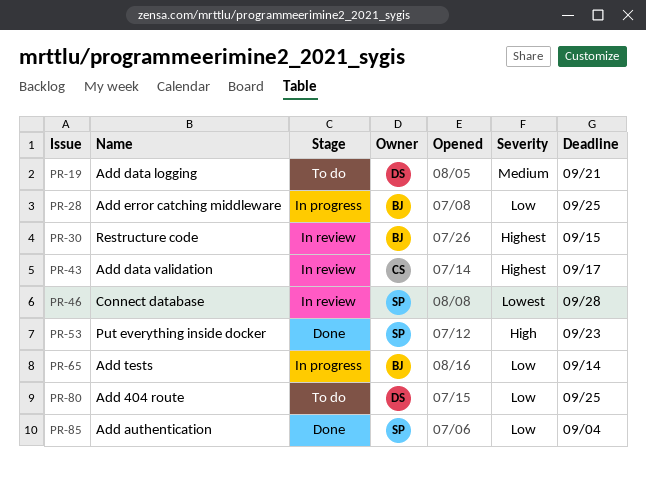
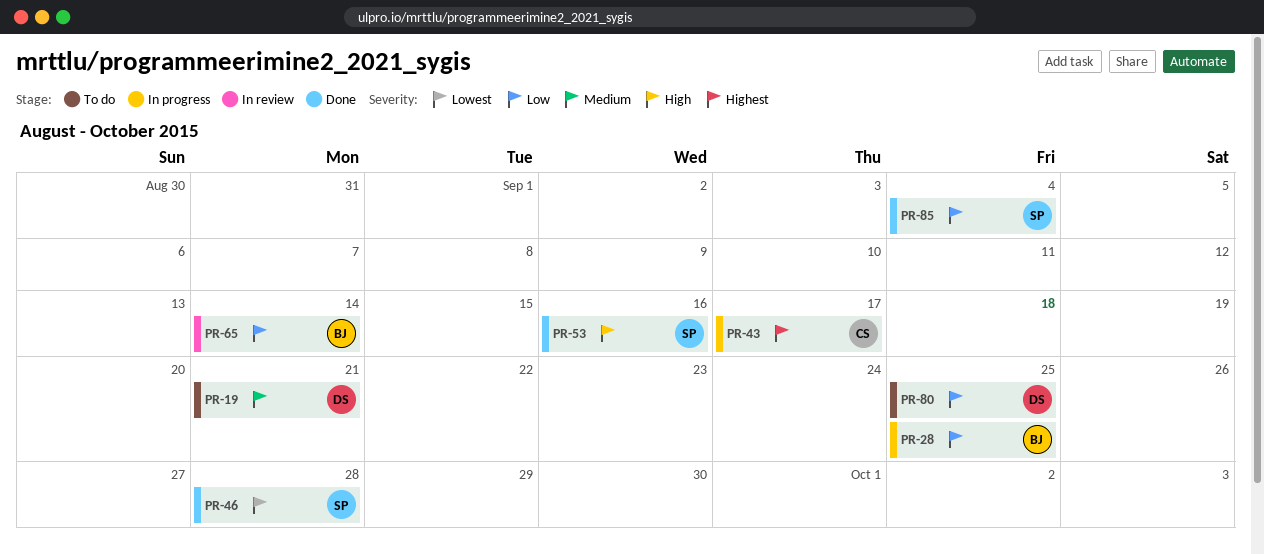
PR-30: present -> none
PR-43, status: In review -> In progress
PR-46, status: In review -> Done
PR-53, due: Sep 23 -> Sep 16
PR-65, status: In progress -> In review

